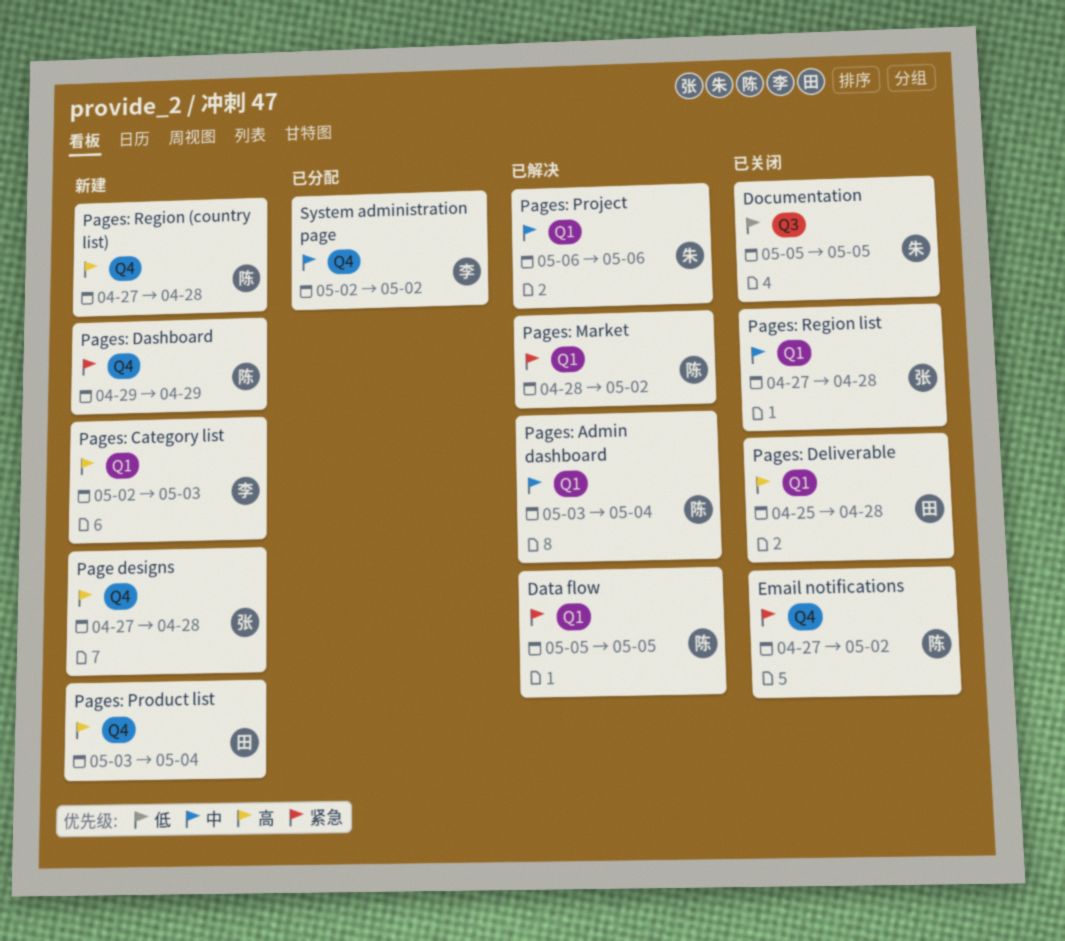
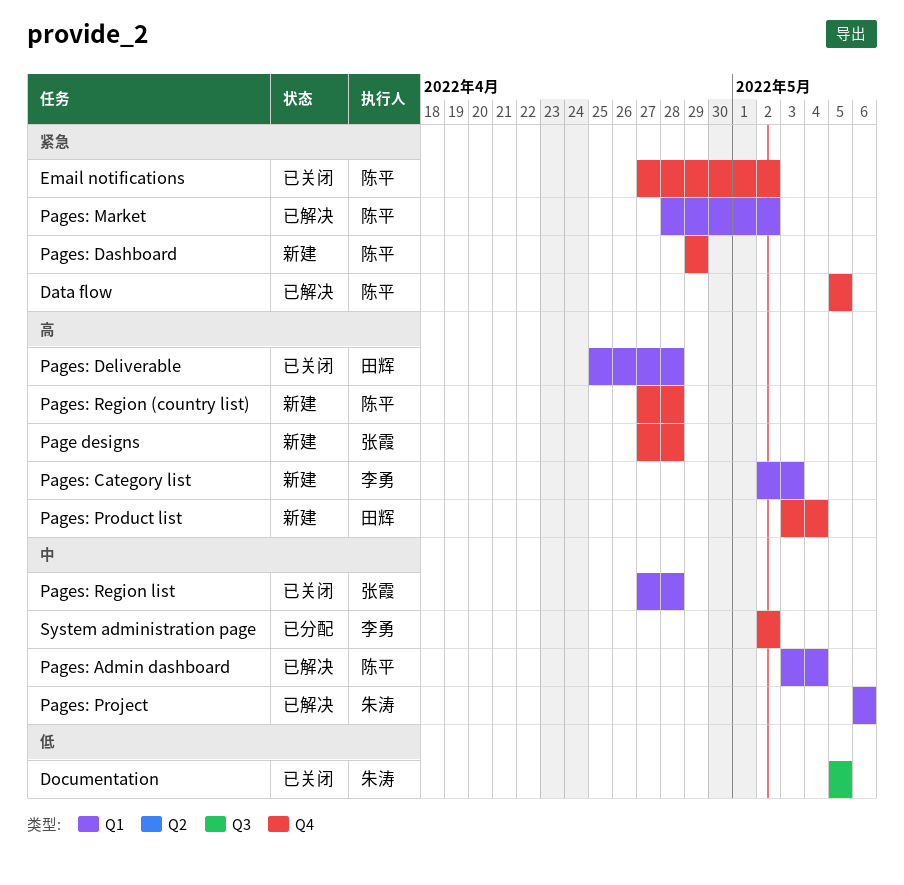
Data flow, label: Q1 -> Q4

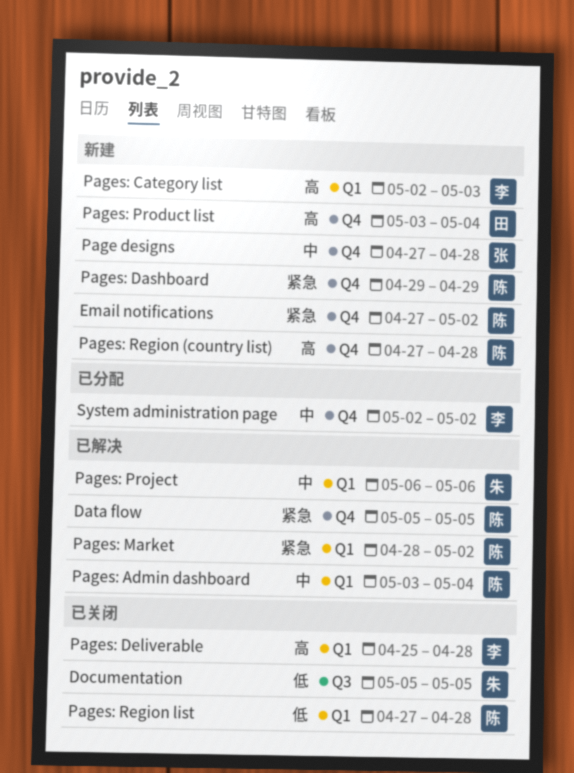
Email notifications, status: 已关闭 -> 新建
Page designs, priority: 高 -> 中
Pages: Deliverable, owner: 田辉 -> 李勇
Pages: Region list, owner: 张霞 -> 陈平
Pages: Region list, priority: 中 -> 低

